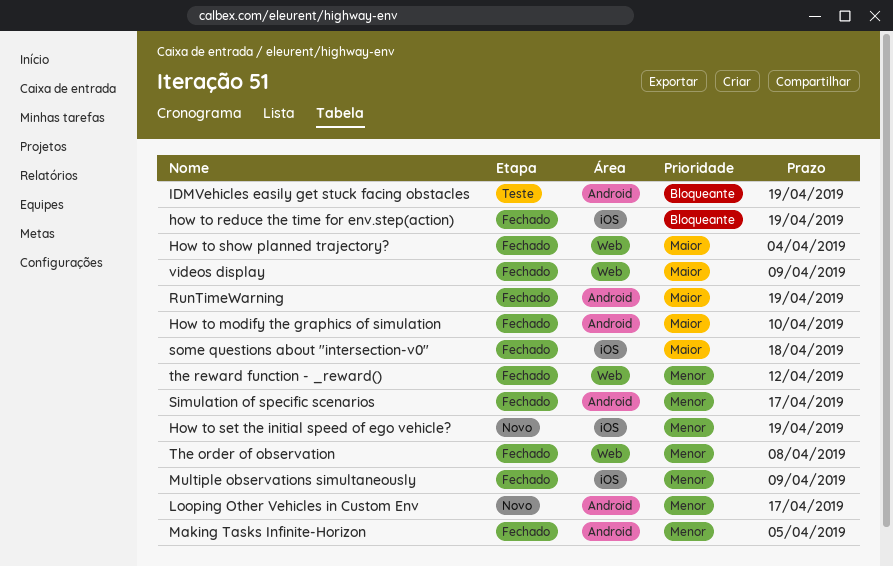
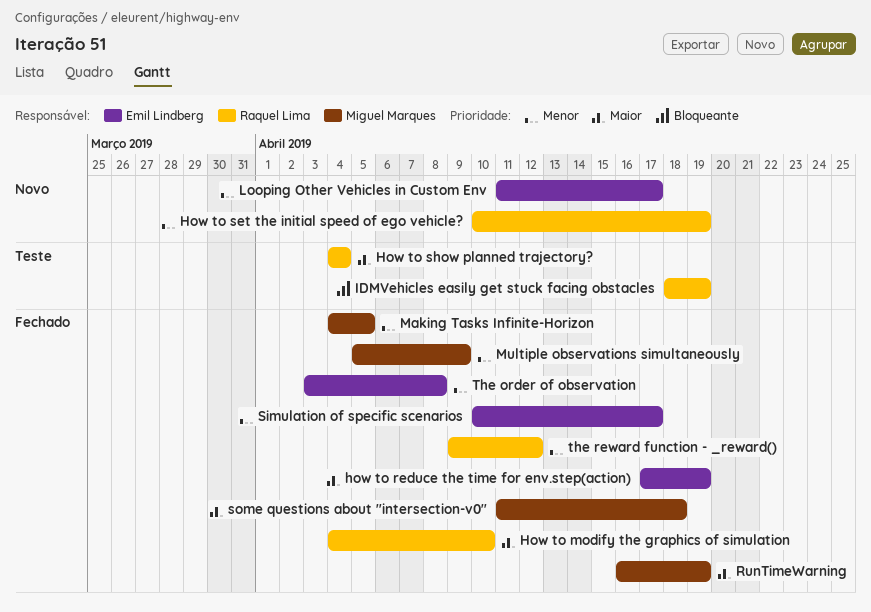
how to reduce the time for env.step(action), priority: Bloqueante -> Maior
How to show planned trajectory?, status: Fechado -> Teste
videos display: present -> none

